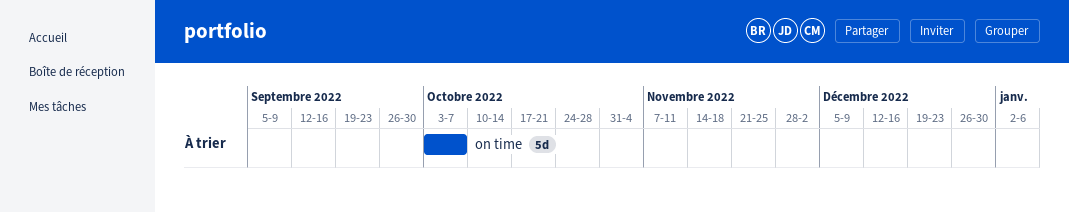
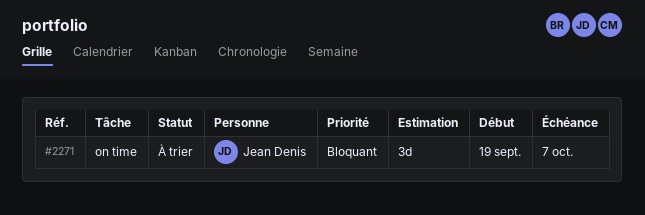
on time, estimate: 5d -> 3d
on time, start: Oct 3 -> Sep 19

